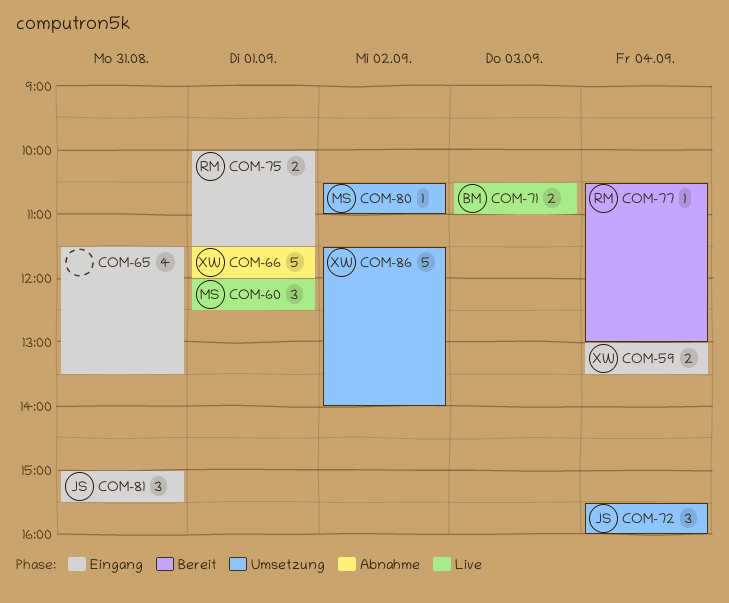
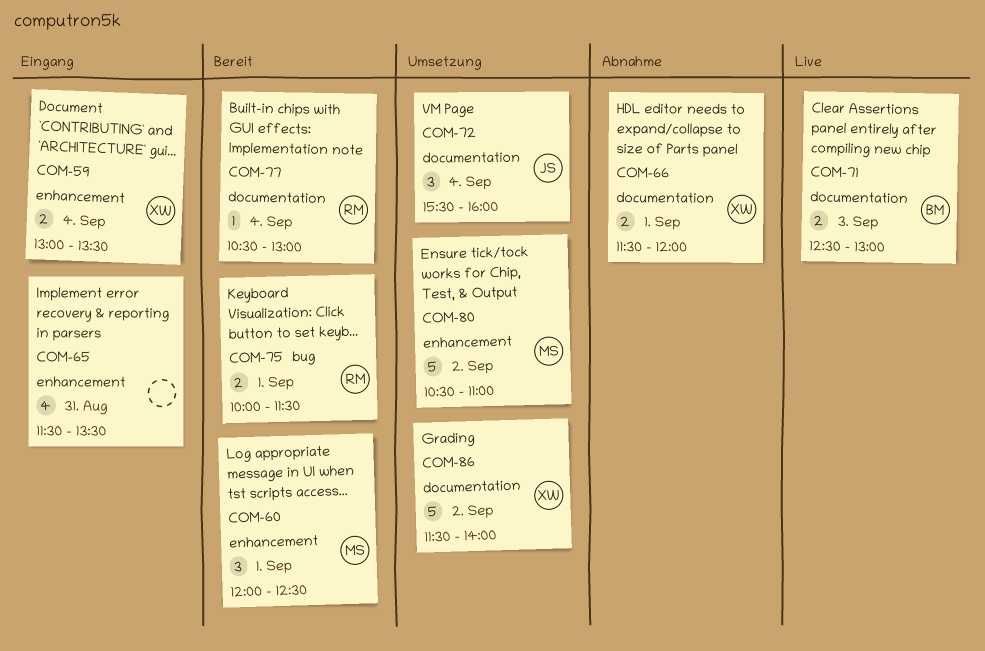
COM-60, status: Live -> Bereit
COM-66, estimate: 5 -> 2
COM-71, begins: 10:30 -> 12:30
COM-71, ends: 11:00 -> 13:00
COM-75, status: Eingang -> Bereit
COM-80, estimate: 1 -> 5
COM-81: present -> none

